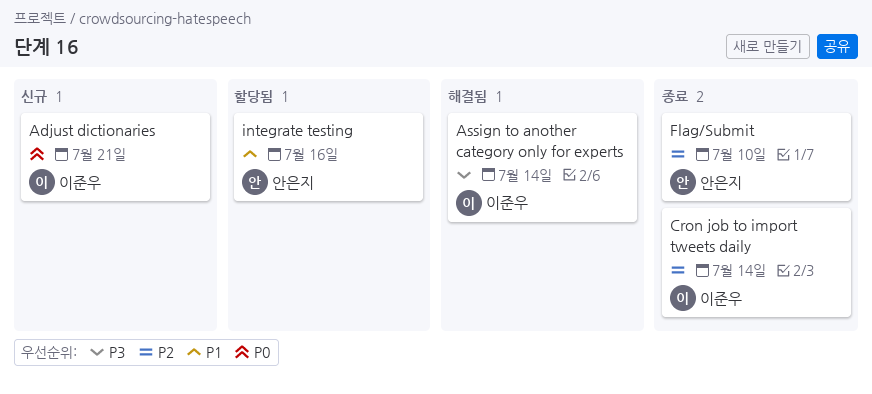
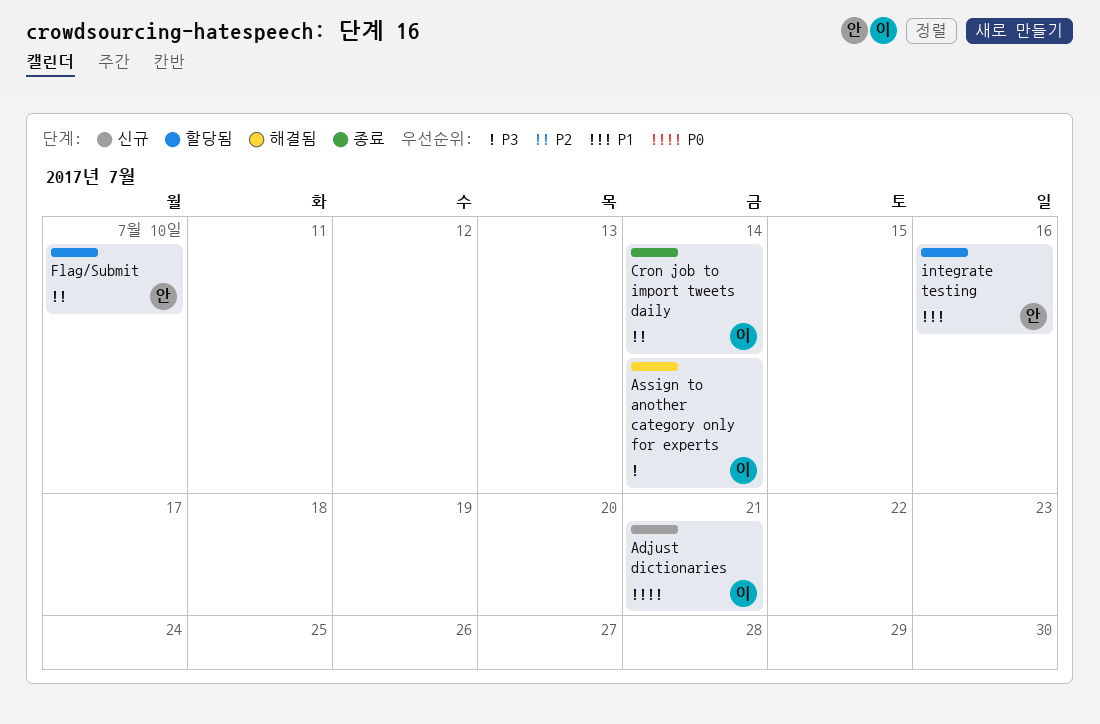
Flag/Submit, status: 종료 -> 할당됨

